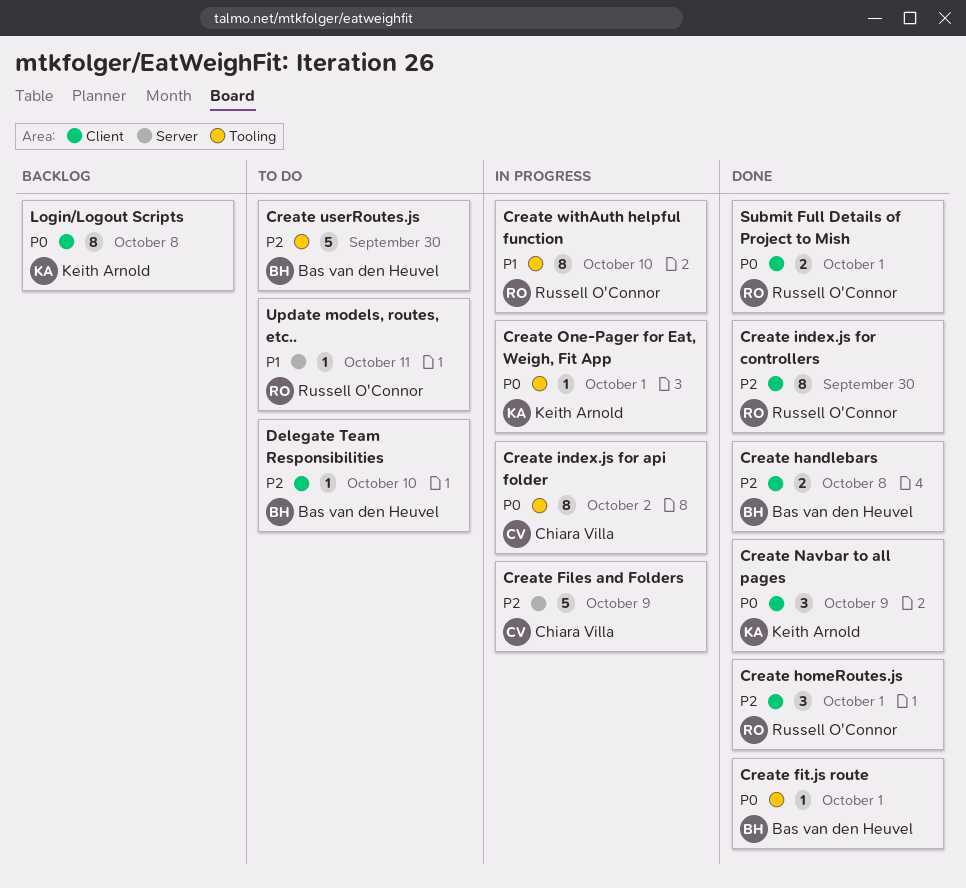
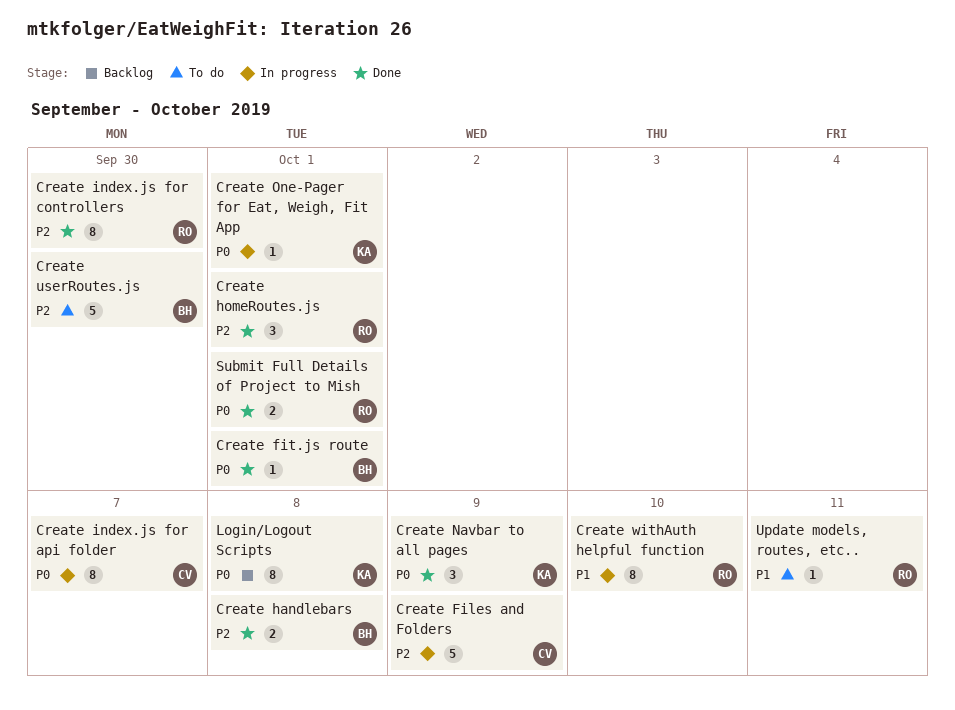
Create index.js for api folder, due: Oct 2 -> Oct 7
Delegate Team Responsibilities: present -> none

